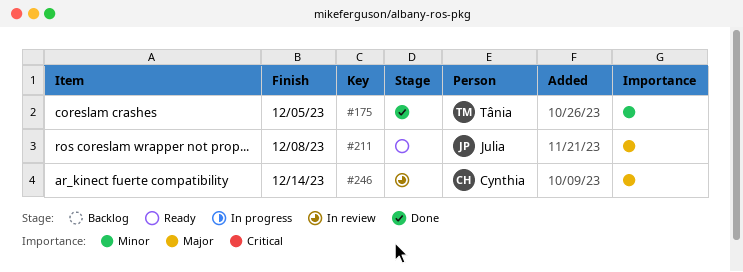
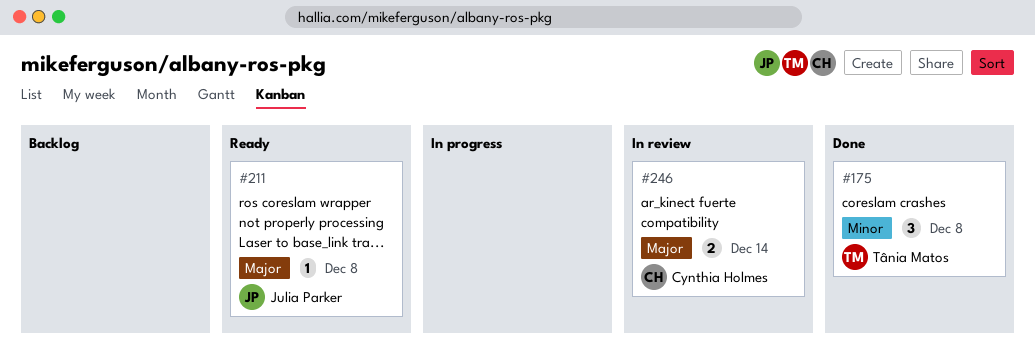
#175, due: Dec 5 -> Dec 8

